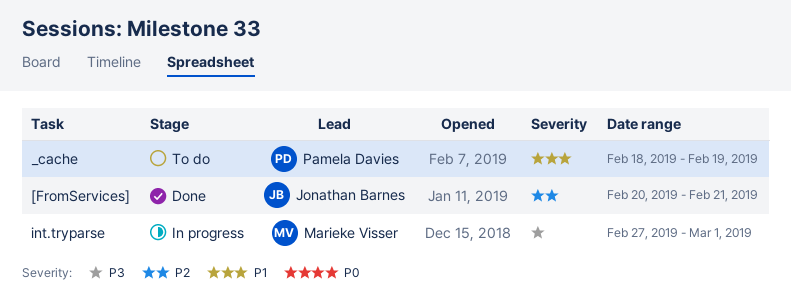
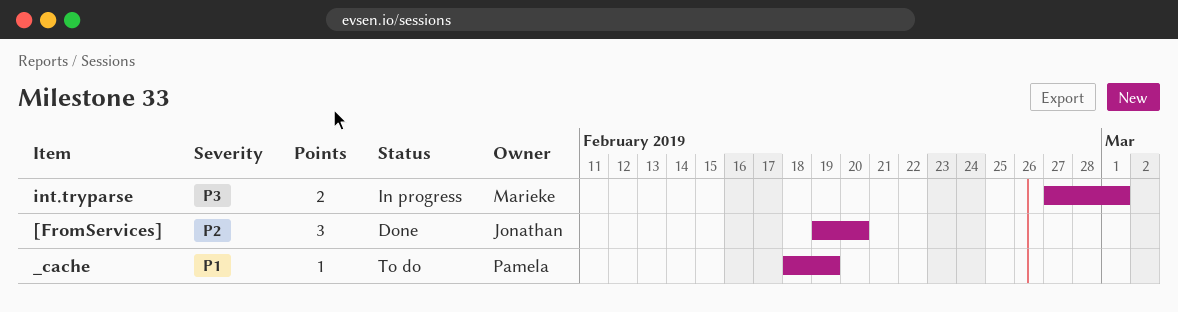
[FromServices], start: Feb 20 -> Feb 19
[FromServices], due: Feb 21 -> Feb 20

